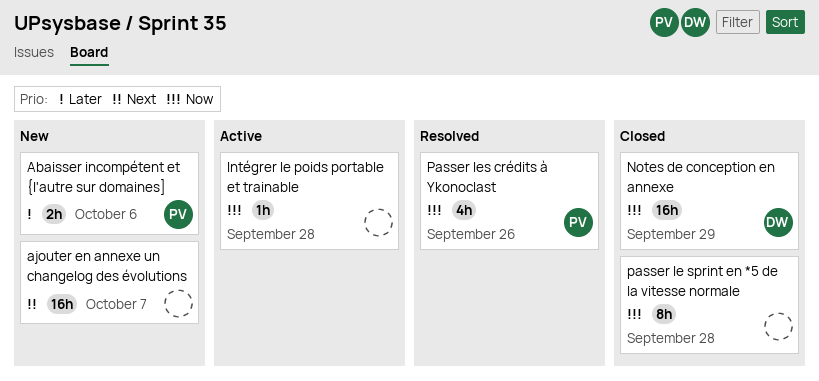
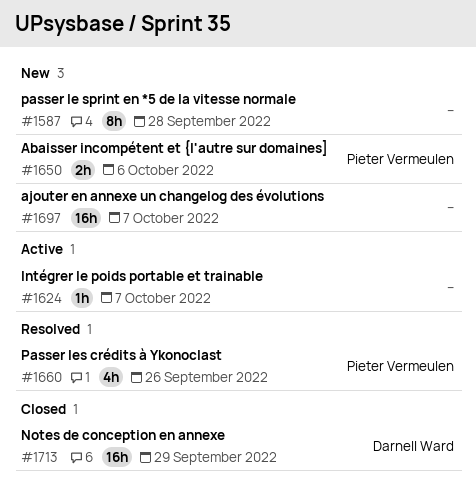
Intégrer le poids portable et trainable, due: Sep 28 -> Oct 7
passer le sprint en *5 de la vitesse normale, status: Closed -> New

